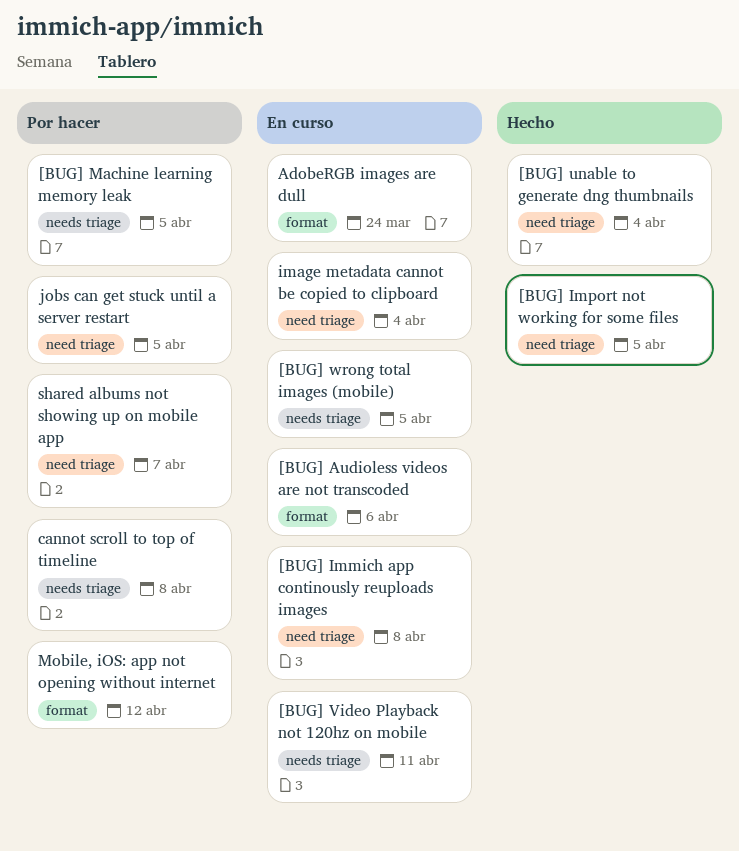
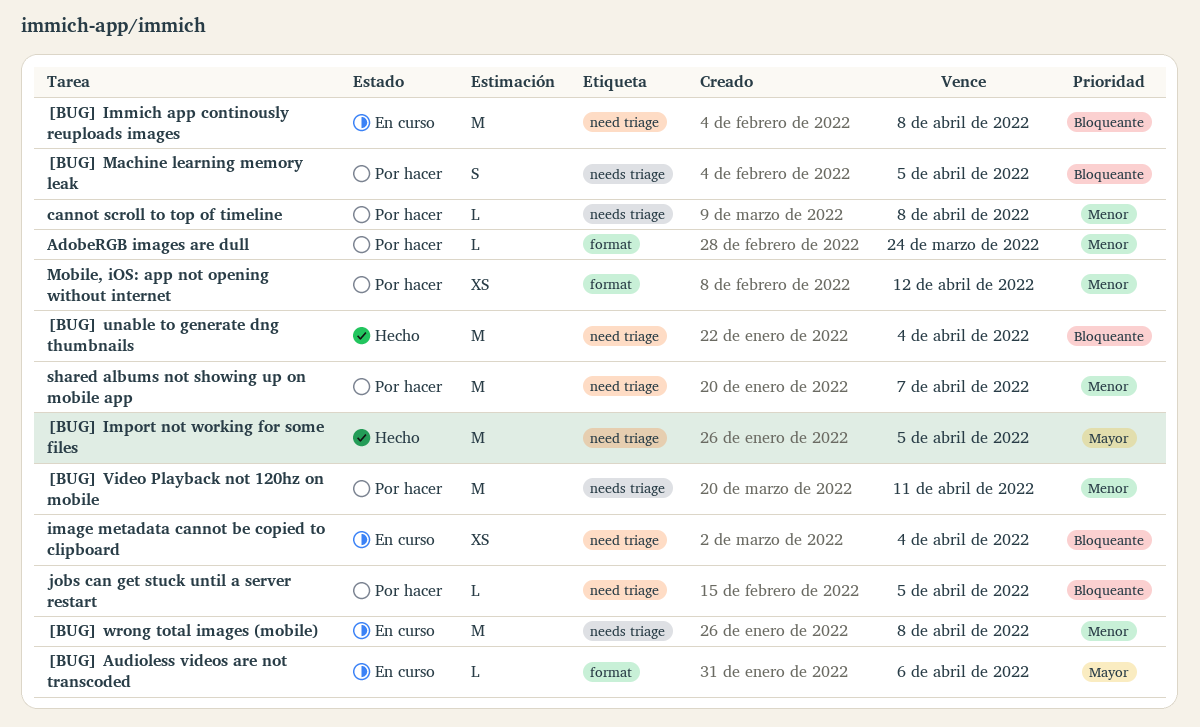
[BUG] Video Playback not 120hz on mobile, status: En curso -> Por hacer
[BUG] wrong total images (mobile), due: Apr 5 -> Apr 8
AdobeRGB images are dull, status: En curso -> Por hacer

